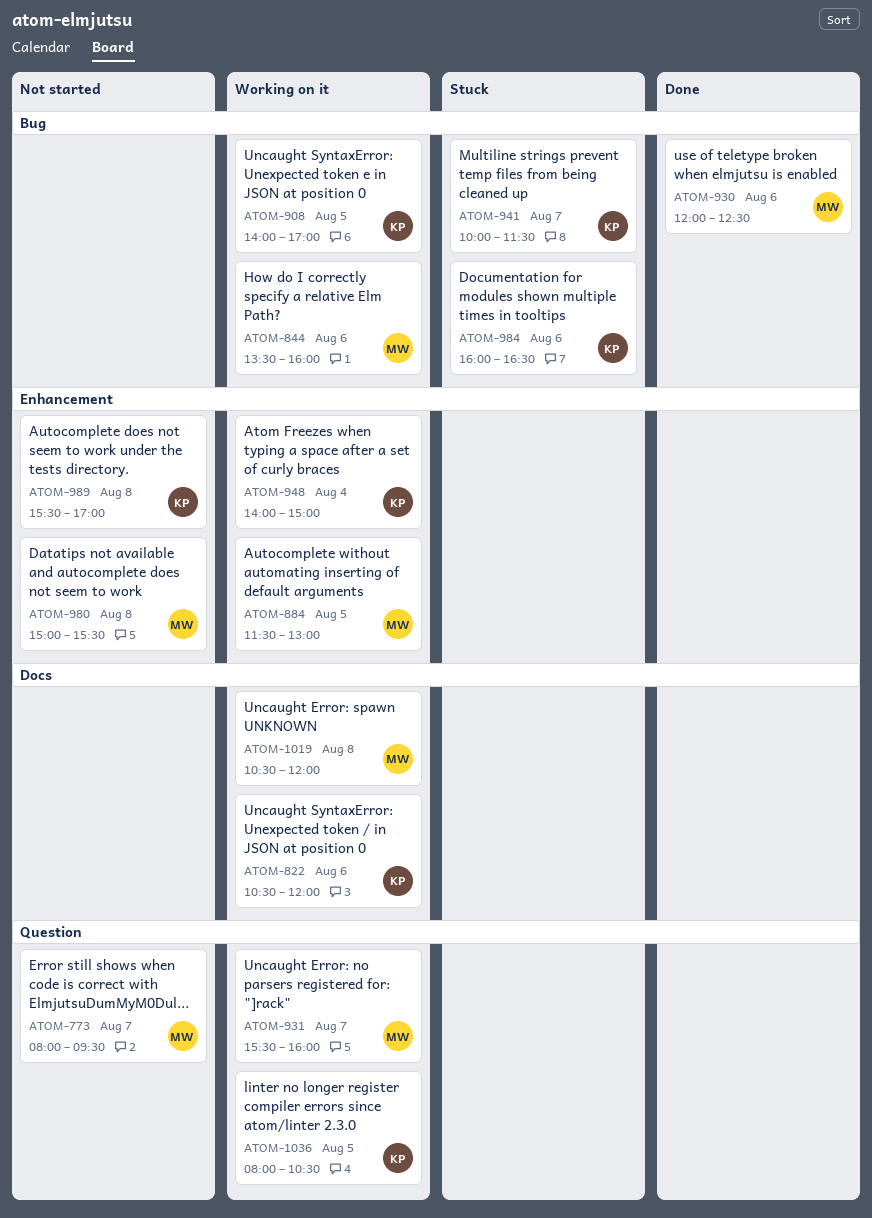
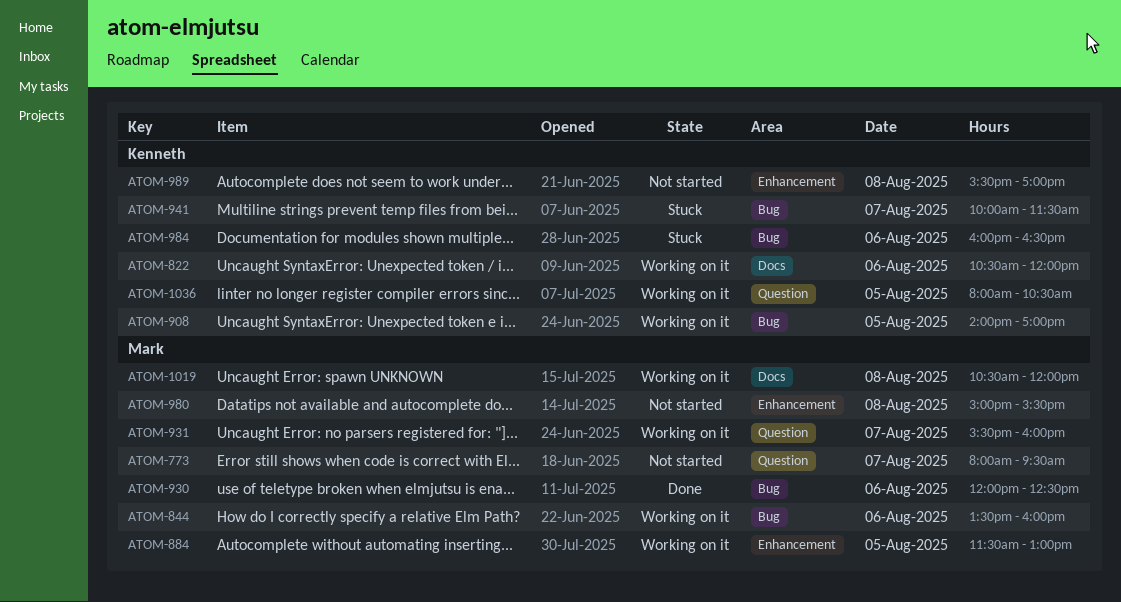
ATOM-948: present -> none

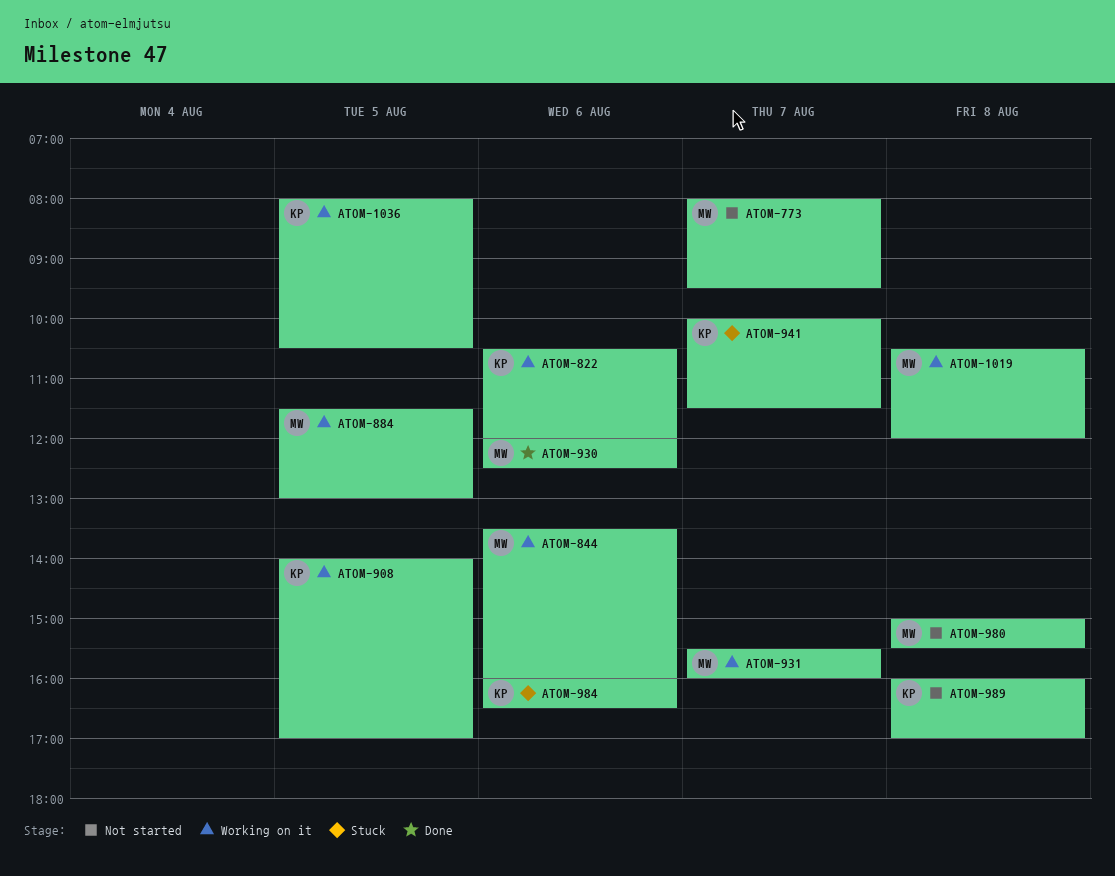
ATOM-989, begins: 15:30 -> 16:00

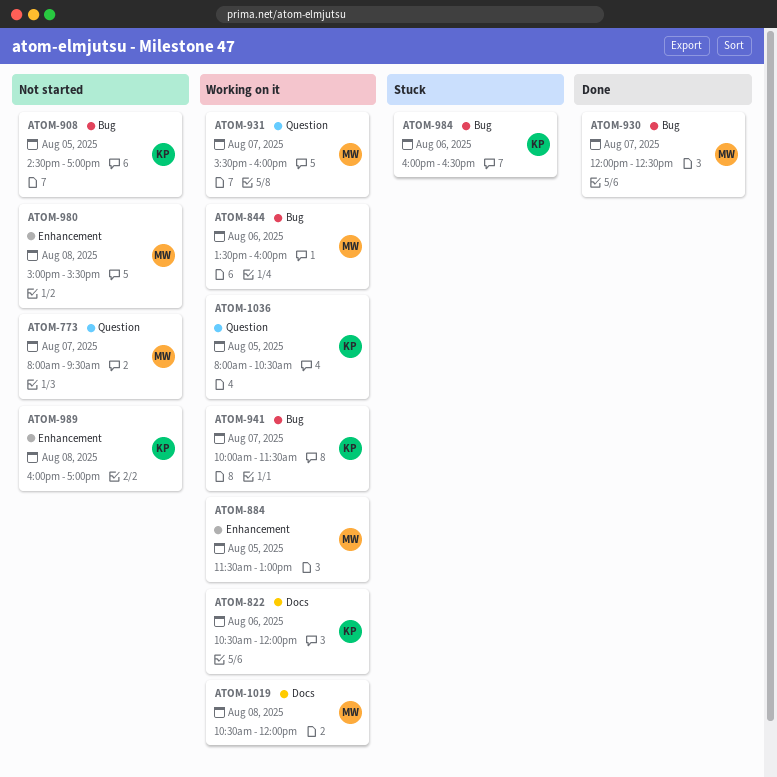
ATOM-908, status: Working on it -> Not started
ATOM-908, begins: 14:00 -> 14:30
ATOM-930, day: Aug 6 -> Aug 7
ATOM-941, status: Stuck -> Working on it

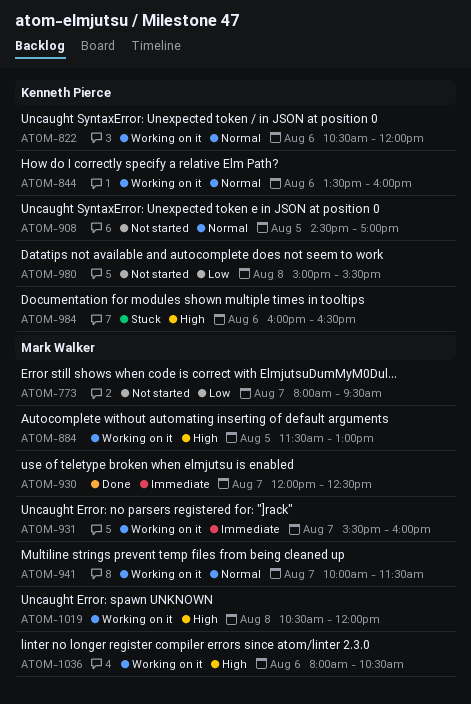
ATOM-844, owner: Mark Walker -> Kenneth Pierce
ATOM-941, owner: Kenneth Pierce -> Mark Walker
ATOM-980, owner: Mark Walker -> Kenneth Pierce
ATOM-989: present -> none
ATOM-1036, owner: Kenneth Pierce -> Mark Walker
ATOM-1036, day: Aug 5 -> Aug 6

